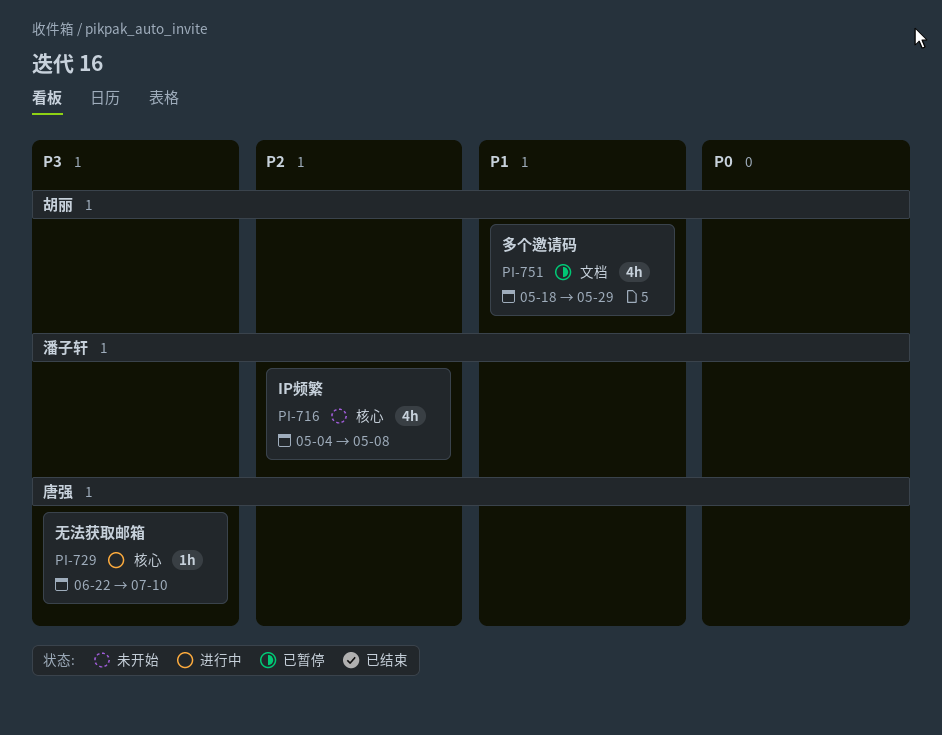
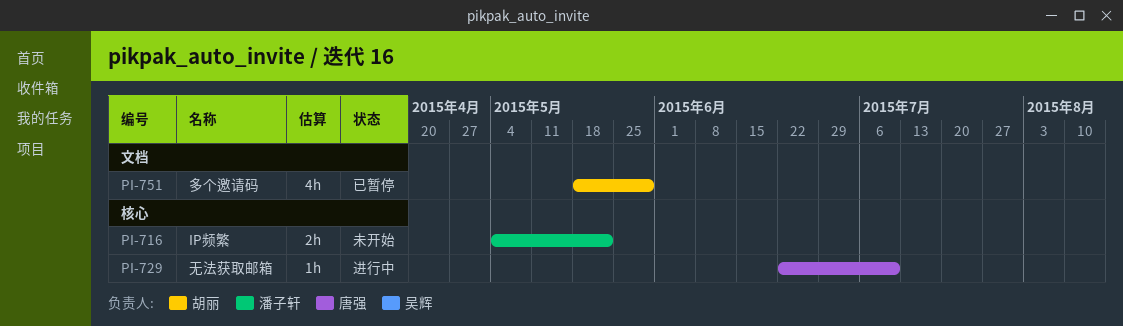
PI-716, estimate: 4h -> 2h
PI-716, due: May 8 -> May 22

